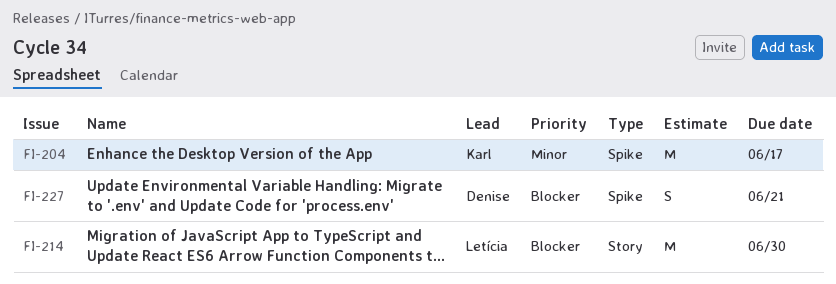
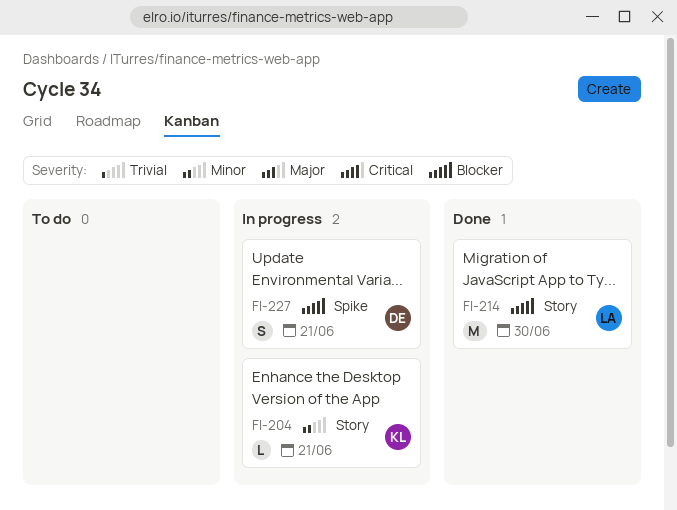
FI-204, label: Spike -> Story
FI-204, estimate: M -> L
FI-204, due: Jun 17 -> Jun 21

